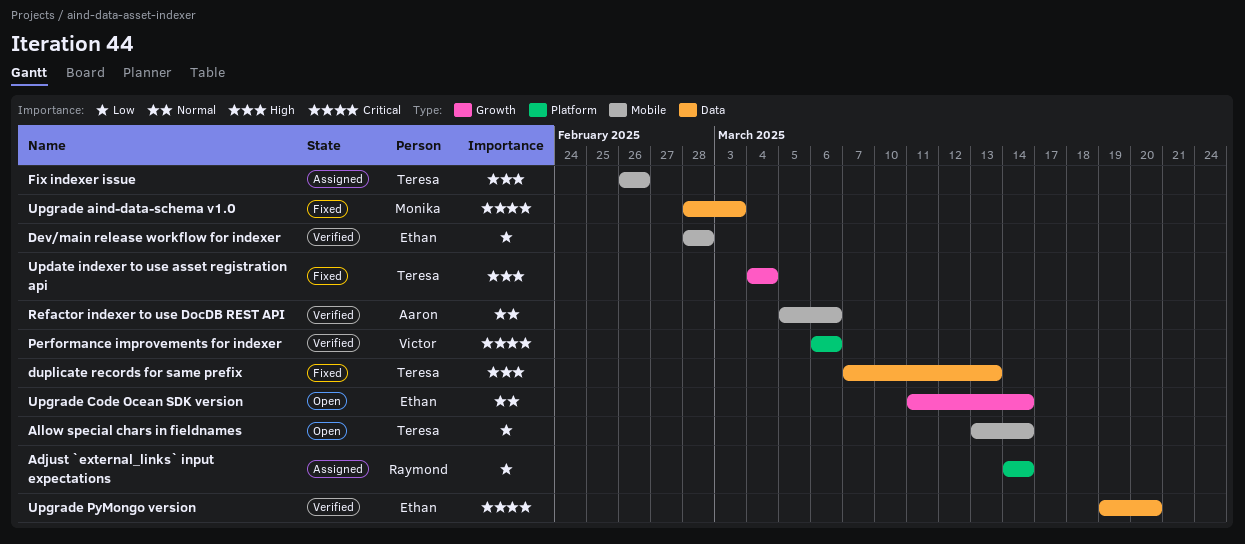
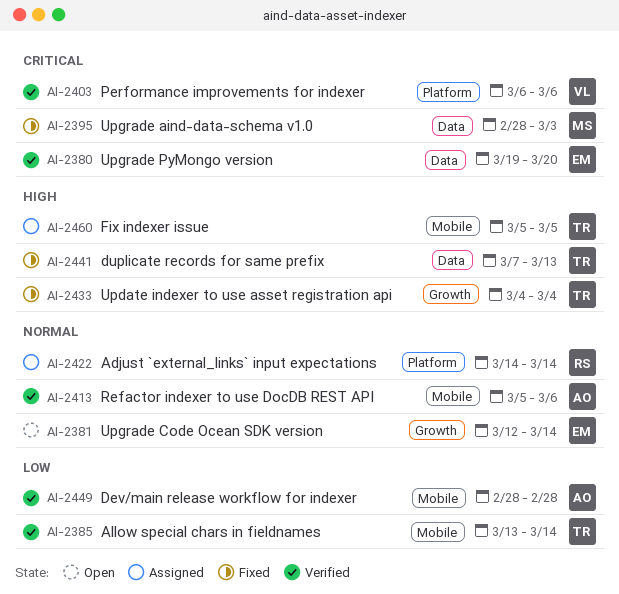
Adjust `external_links` input expectations, priority: Low -> Normal
Allow special chars in fieldnames, status: Open -> Verified
Dev/main release workflow for indexer, owner: Ethan -> Aaron
Fix indexer issue, start: Feb 26 -> Mar 5
Fix indexer issue, due: Feb 26 -> Mar 5
Upgrade Code Ocean SDK version, start: Mar 11 -> Mar 12

